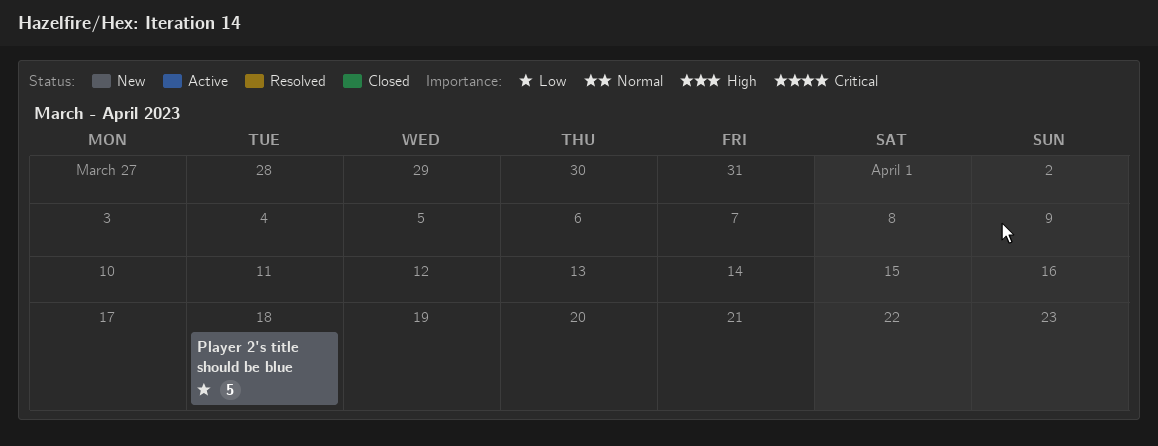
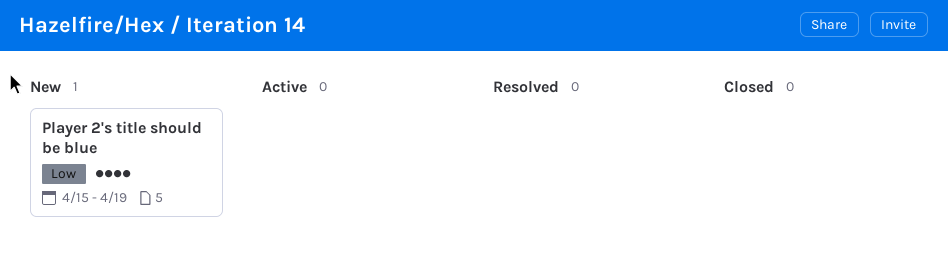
Player 2's title should be blue, estimate: 5 -> 4
Player 2's title should be blue, due: Apr 18 -> Apr 19

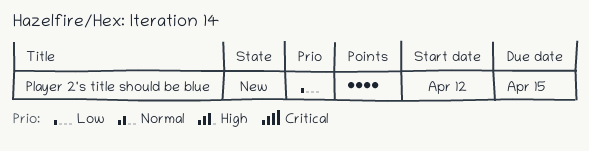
Player 2's title should be blue, start: Apr 15 -> Apr 12
Player 2's title should be blue, due: Apr 19 -> Apr 15

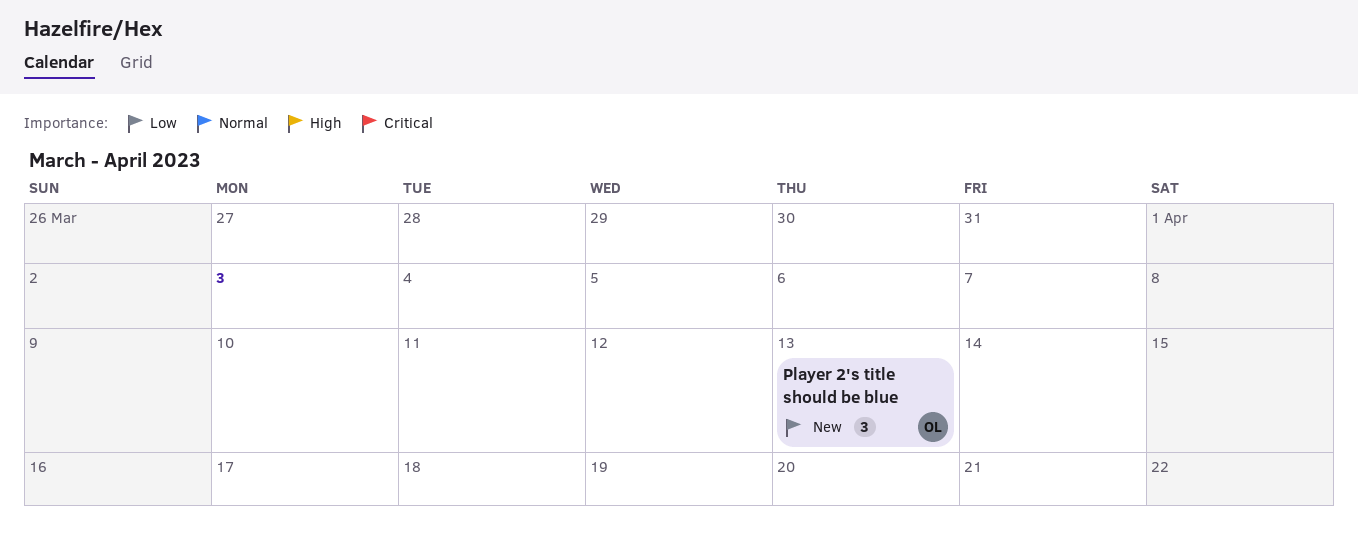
Player 2's title should be blue, estimate: 4 -> 3
Player 2's title should be blue, due: Apr 15 -> Apr 13

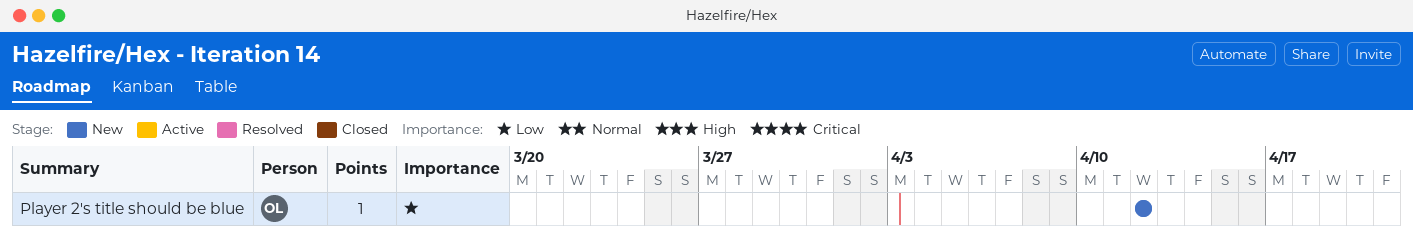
Player 2's title should be blue, estimate: 3 -> 1
Player 2's title should be blue, due: Apr 13 -> Apr 12

